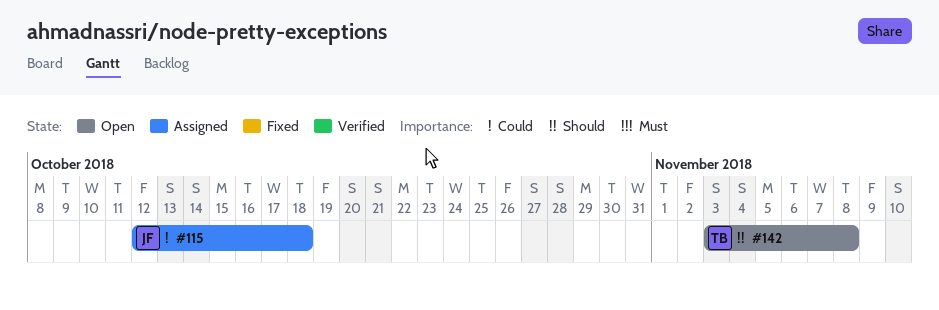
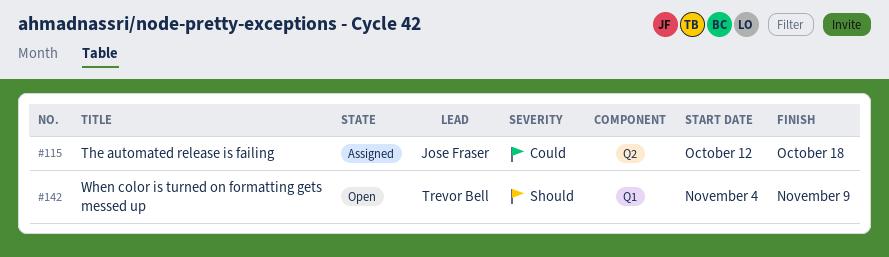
#142, start: Nov 3 -> Nov 4
#142, due: Nov 8 -> Nov 9

